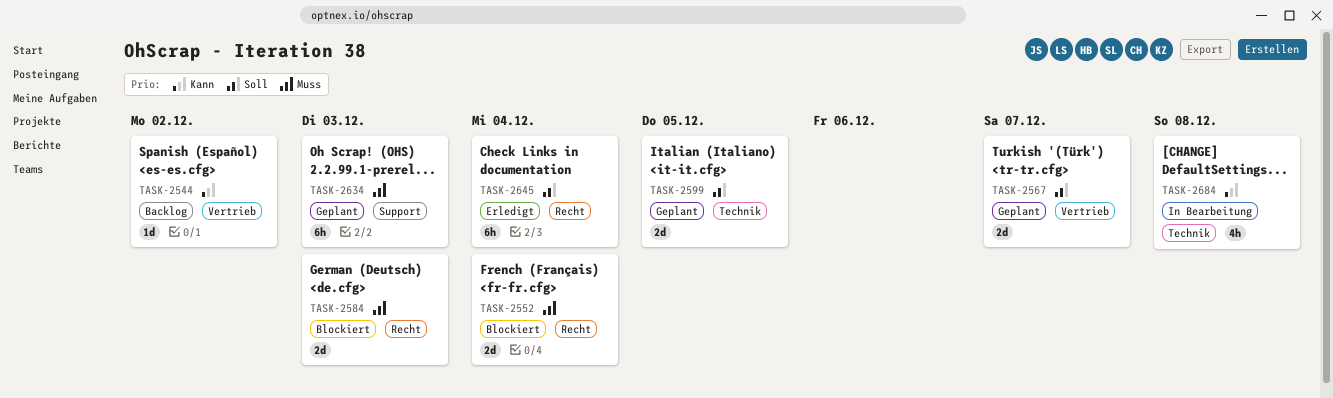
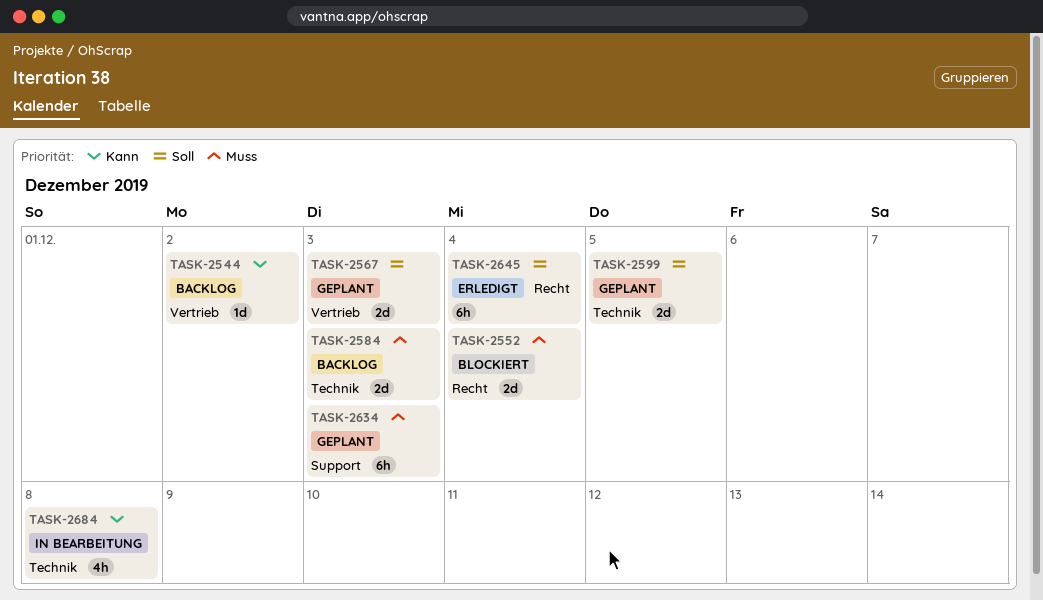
TASK-2567, due: Dec 7 -> Dec 3
TASK-2584, status: Blockiert -> Backlog
TASK-2584, label: Recht -> Technik

